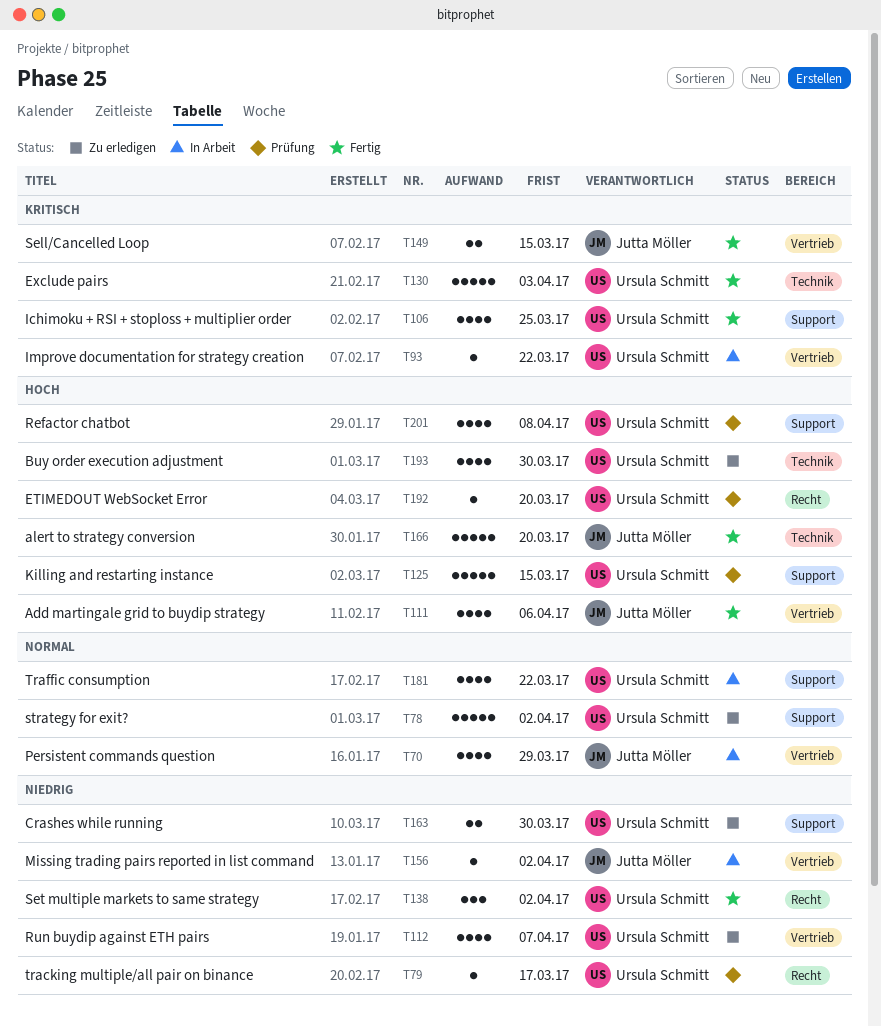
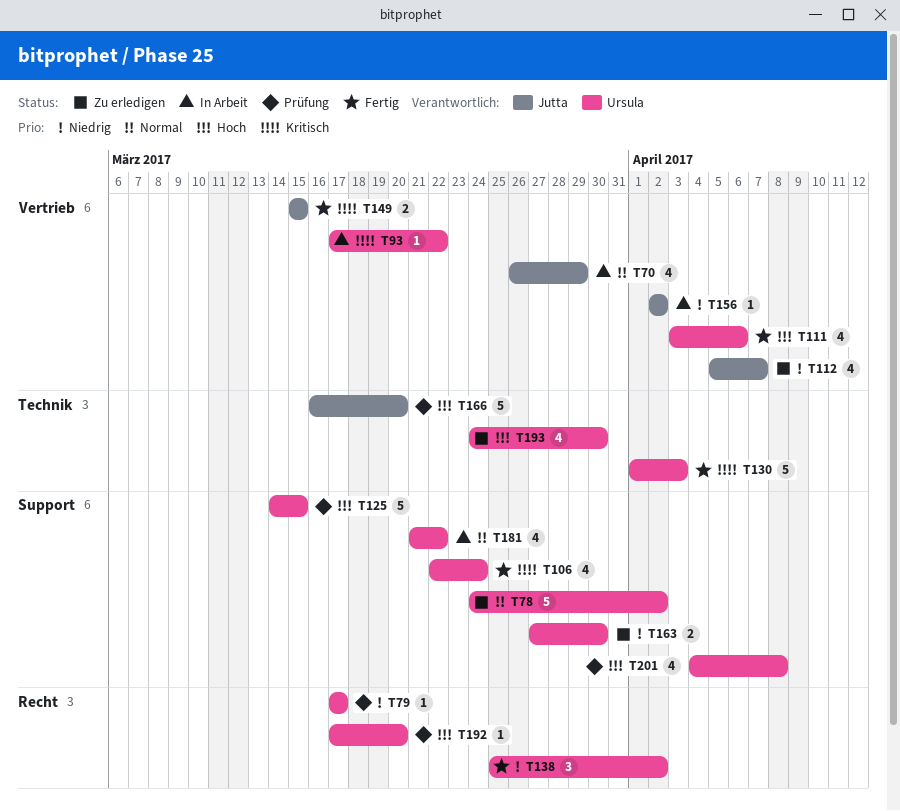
T106, due: Mar 25 -> Mar 24
T111, owner: Jutta Möller -> Ursula Schmitt
T112, owner: Ursula Schmitt -> Jutta Möller
T166, status: Fertig -> Prüfung

